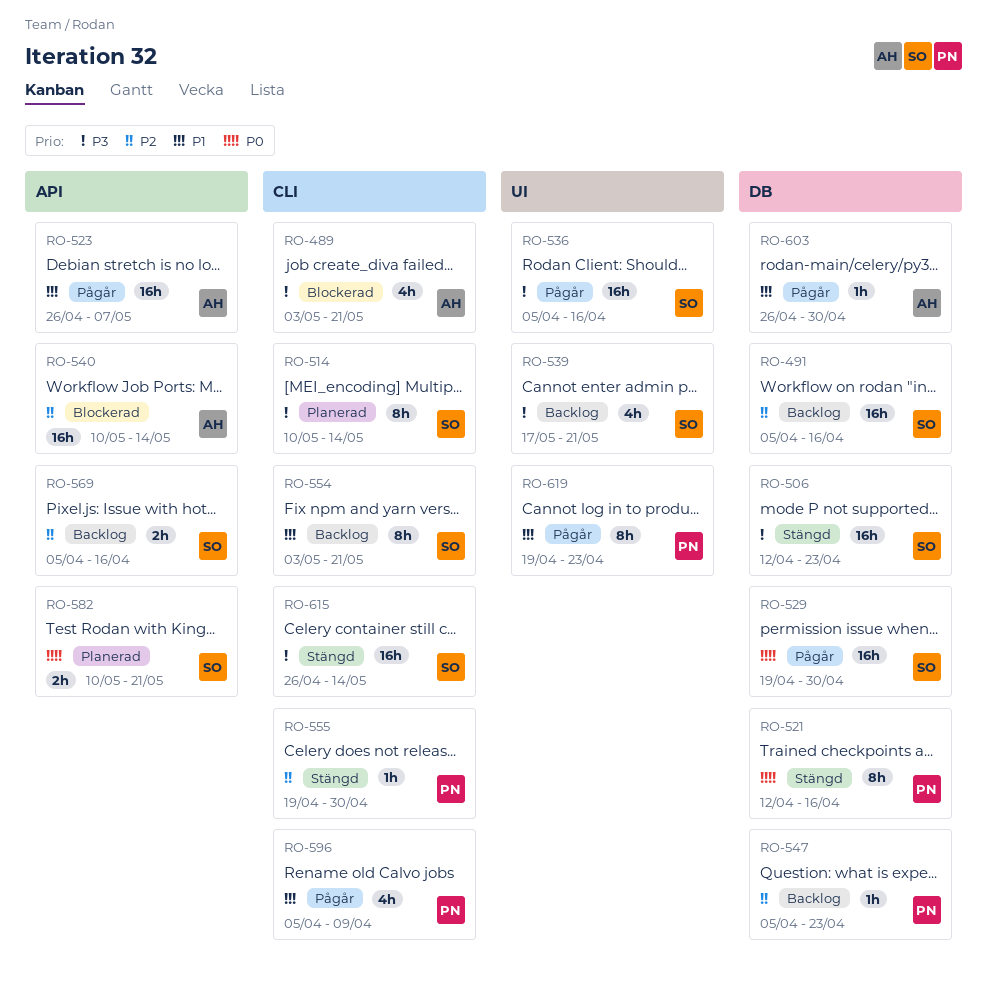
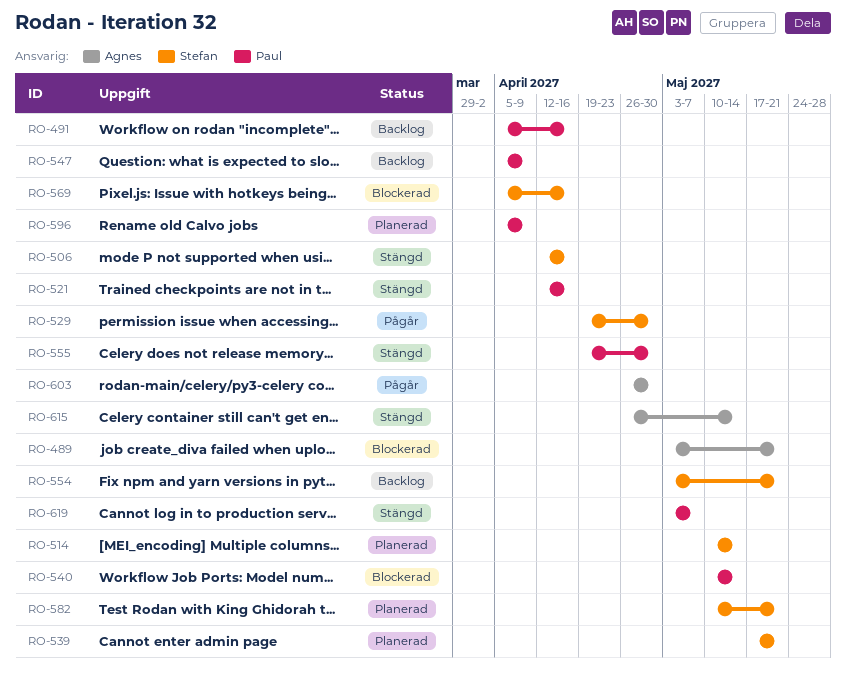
RO-491, owner: Stefan -> Paul
RO-506, due: Apr 23 -> Apr 16
RO-523: present -> none
RO-536: present -> none
RO-539, status: Backlog -> Planerad
RO-540, owner: Agnes -> Paul
RO-547, due: Apr 23 -> Apr 9
RO-569, status: Backlog -> Blockerad
RO-596, status: Pågår -> Planerad
RO-615, owner: Stefan -> Agnes
RO-619, status: Pågår -> Stängd
RO-619, start: Apr 19 -> May 3
RO-619, due: Apr 23 -> May 7

